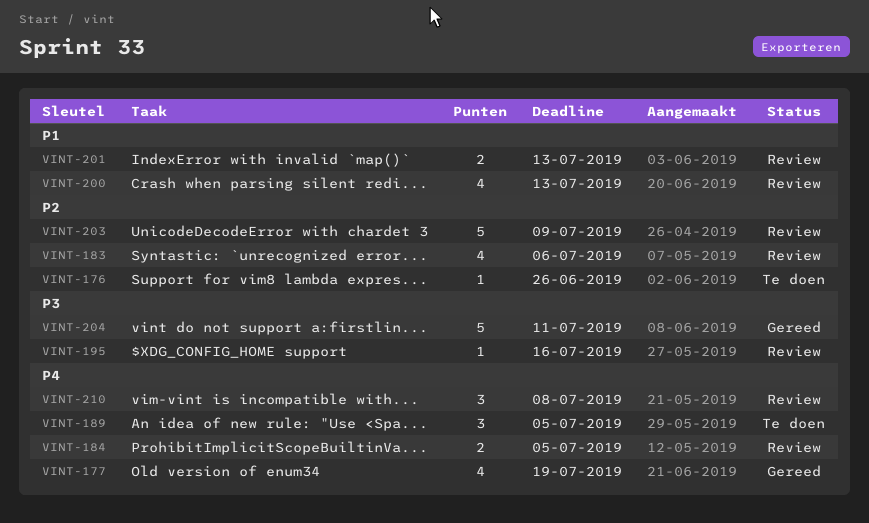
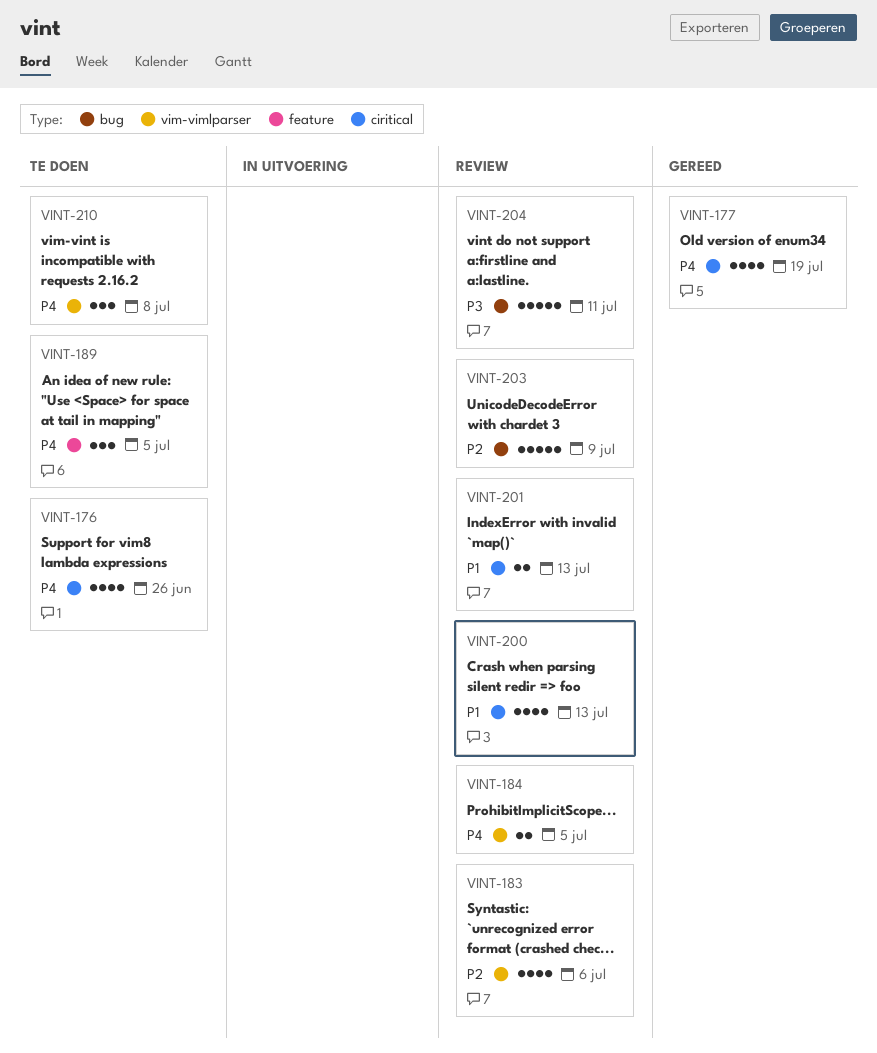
VINT-176, priority: P2 -> P4
VINT-176, estimate: 1 -> 4
VINT-195: present -> none
VINT-204, status: Gereed -> Review
VINT-210, status: Review -> Te doen

